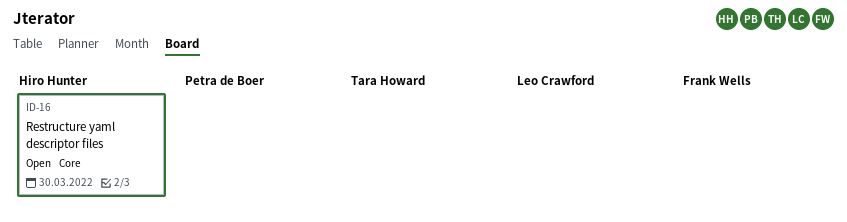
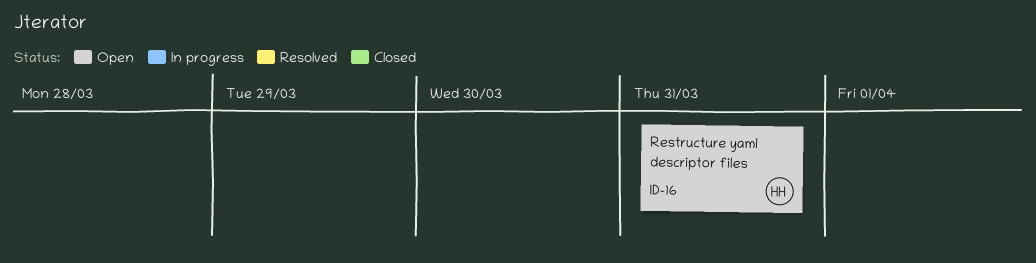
ID-16, due: Mar 30 -> Mar 31

